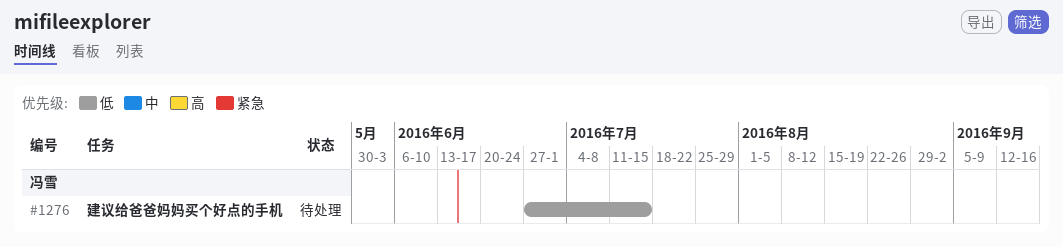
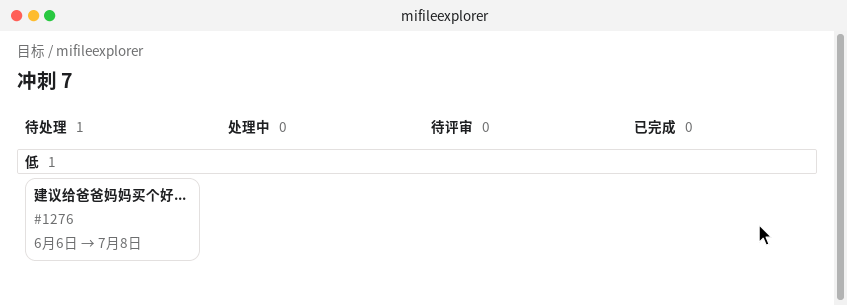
#1276, start: Jun 27 -> Jun 6
#1276, due: Jul 15 -> Jul 8

